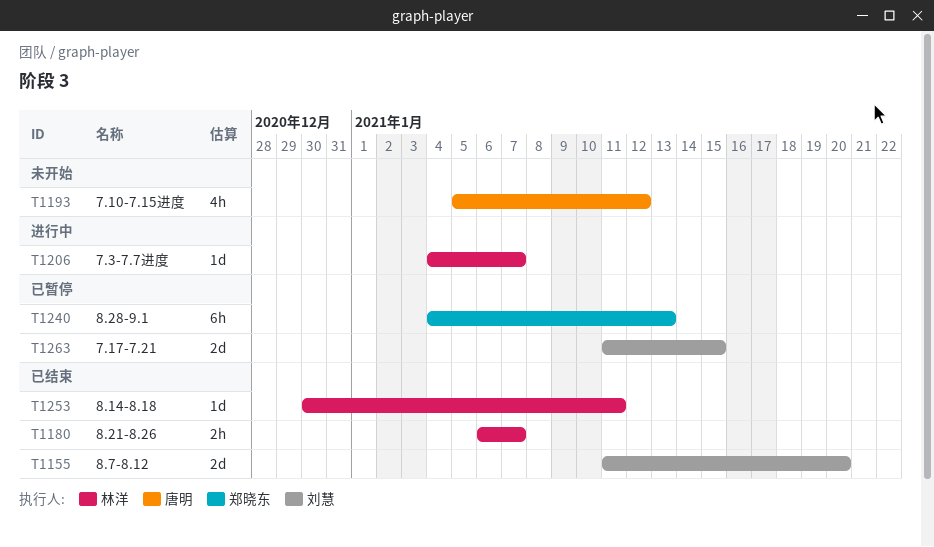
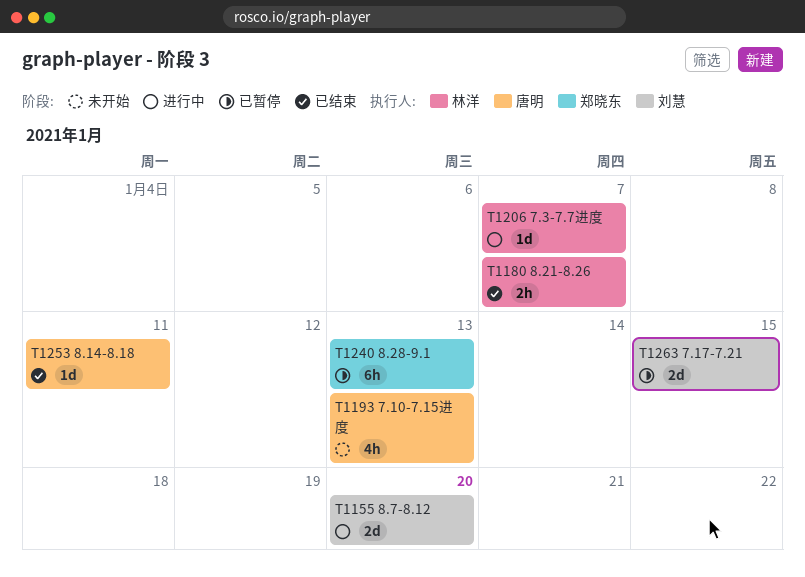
T1155, status: 已结束 -> 进行中
T1193, due: Jan 12 -> Jan 13
T1253, owner: 林洋 -> 唐明

